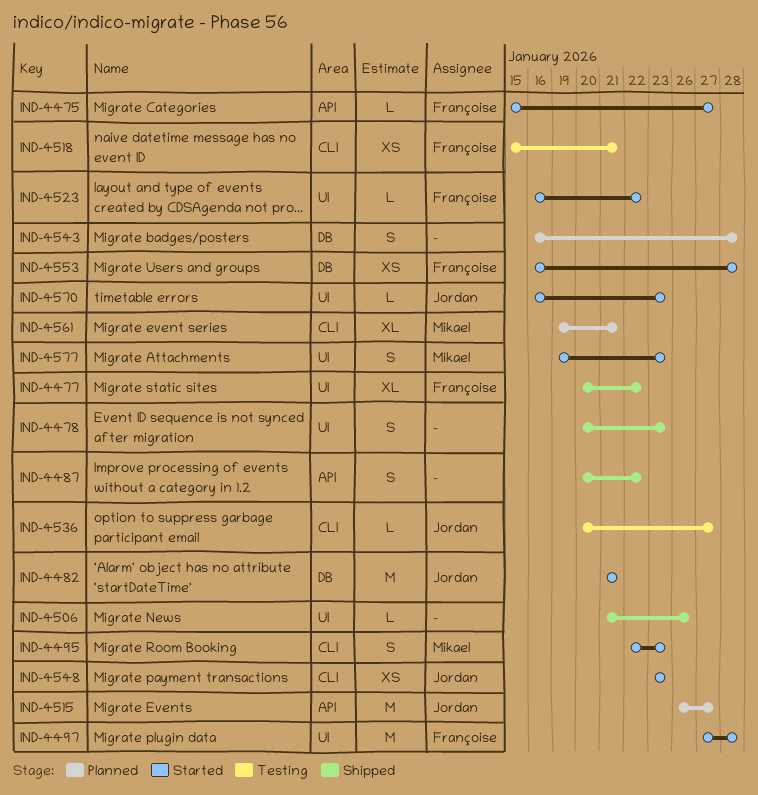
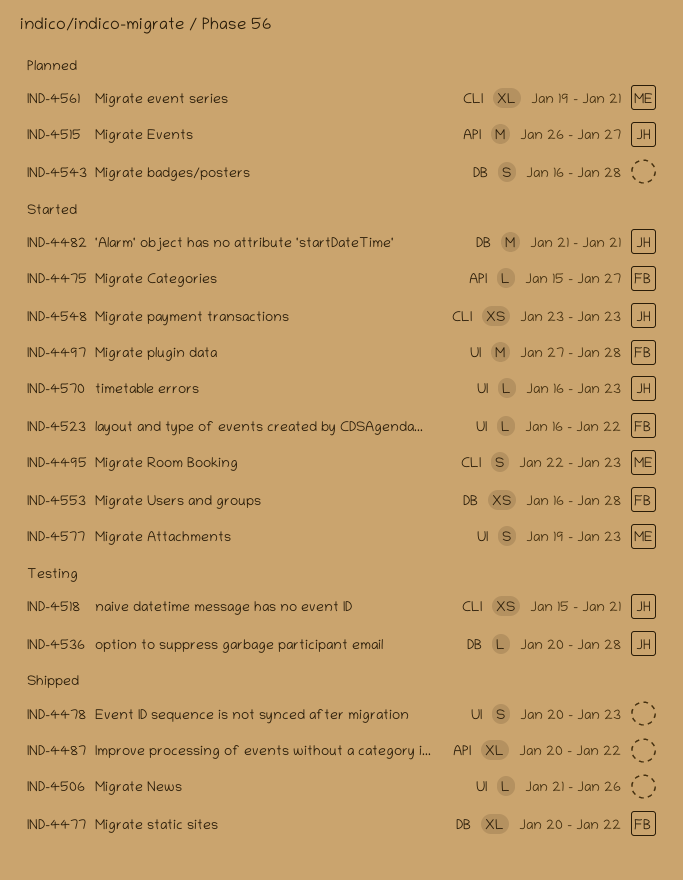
IND-4477, label: UI -> DB
IND-4487, estimate: S -> XL
IND-4518, owner: Françoise -> Jordan
IND-4536, label: CLI -> DB
IND-4536, due: Jan 27 -> Jan 28

